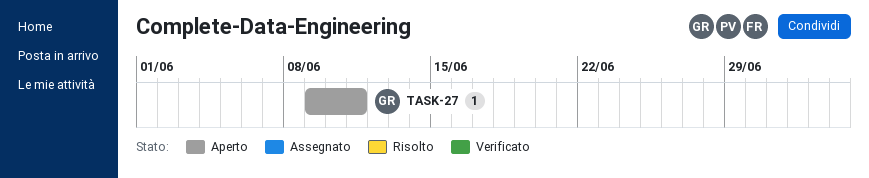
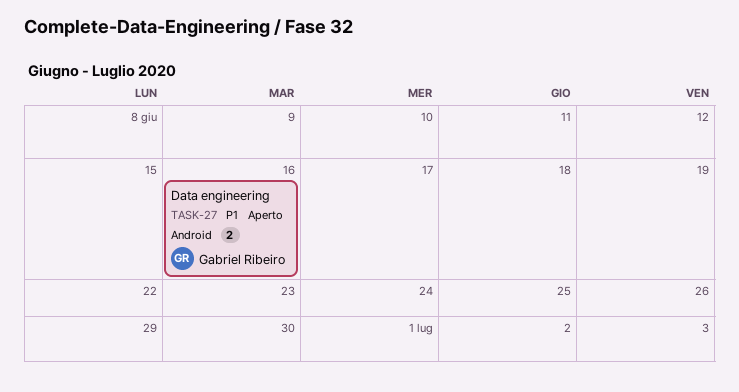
TASK-27, estimate: 1 -> 2
TASK-27, due: Jun 11 -> Jun 16

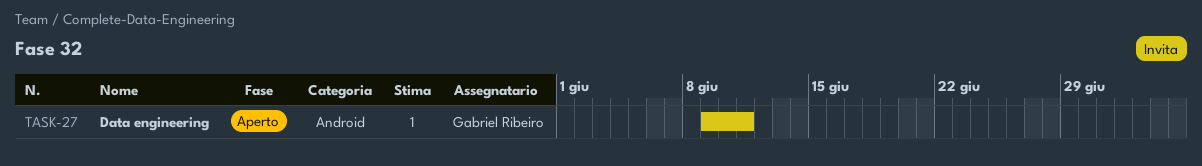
TASK-27, estimate: 2 -> 1
TASK-27, due: Jun 16 -> Jun 11

